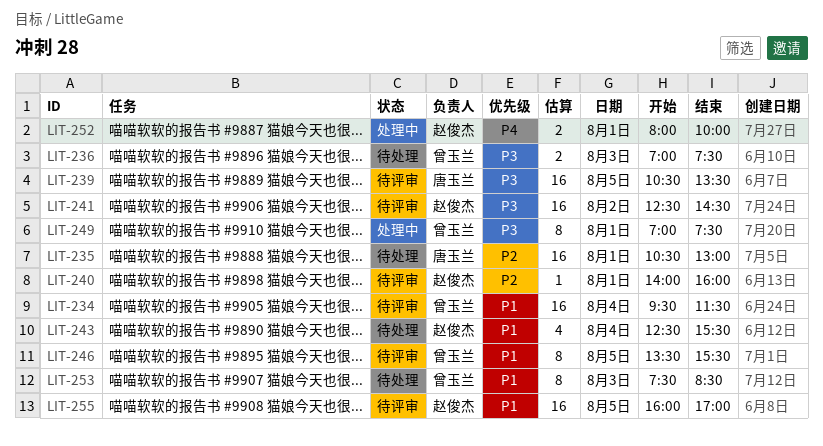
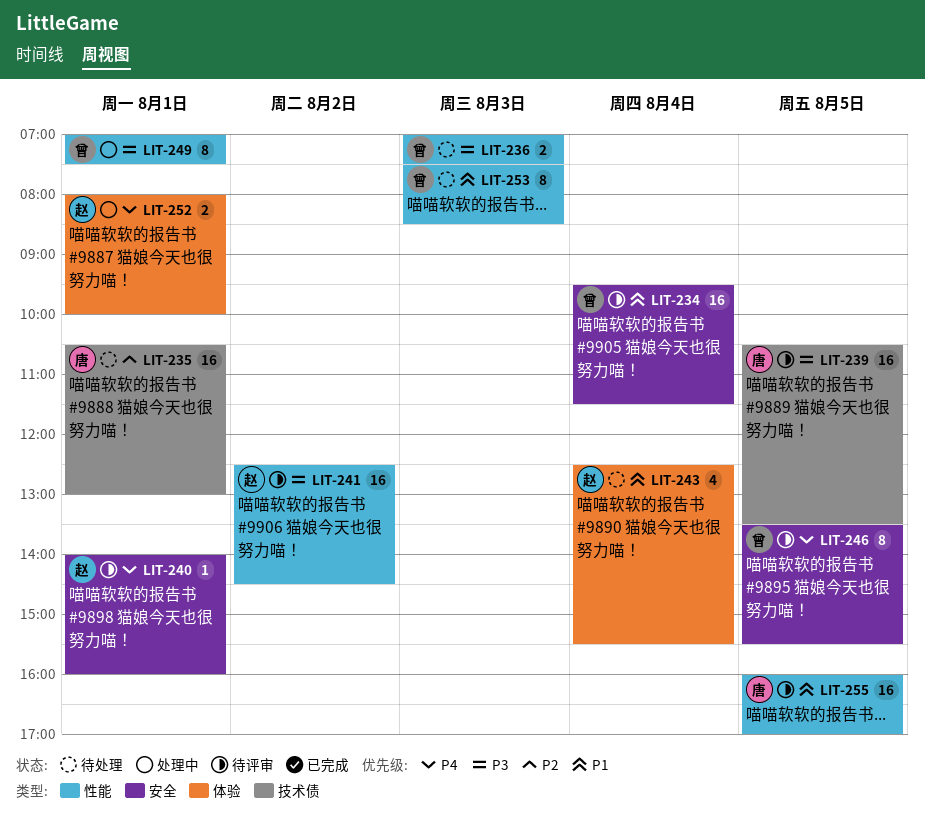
LIT-240, priority: P2 -> P4
LIT-246, priority: P1 -> P4
LIT-255, owner: 赵俊杰 -> 唐玉兰

